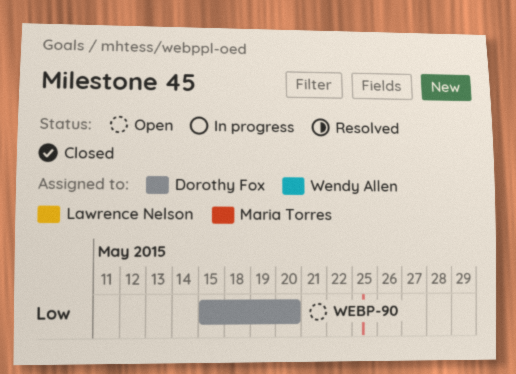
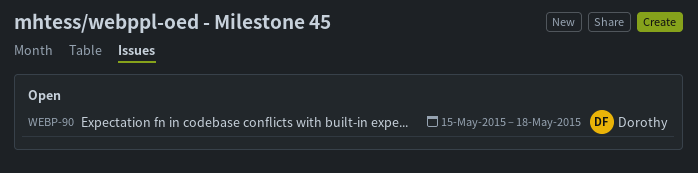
WEBP-90, due: May 20 -> May 18

